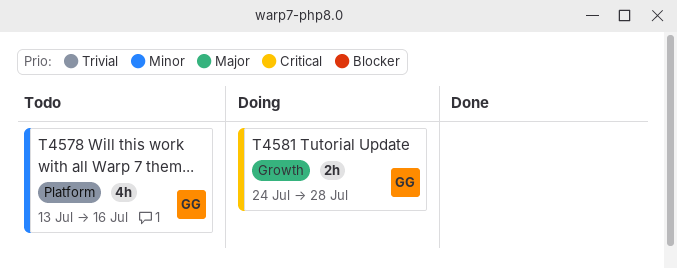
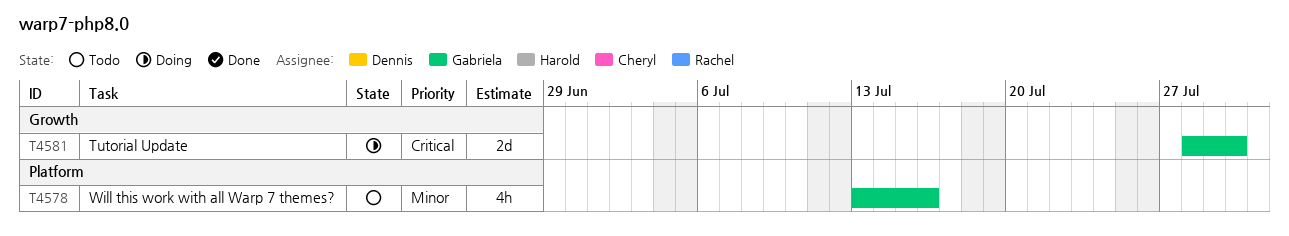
T4581, estimate: 2h -> 2d
T4581, start: Jul 24 -> Jul 28
T4581, due: Jul 28 -> Jul 30

